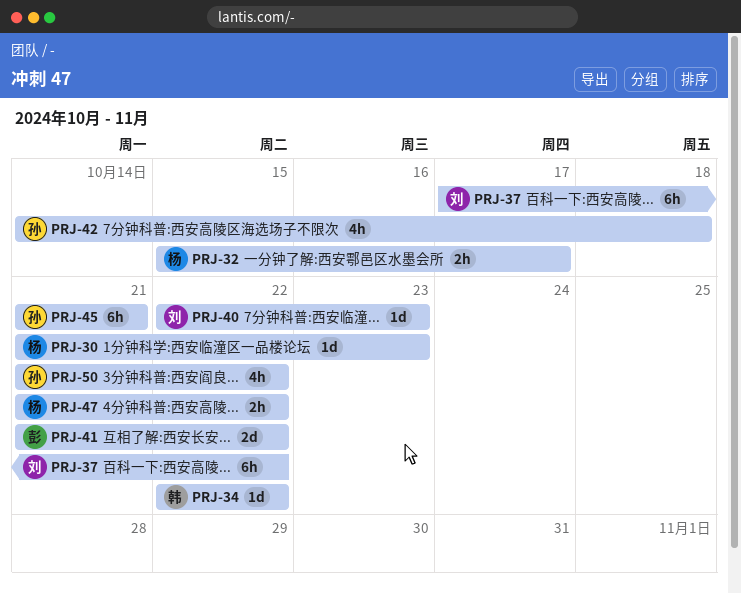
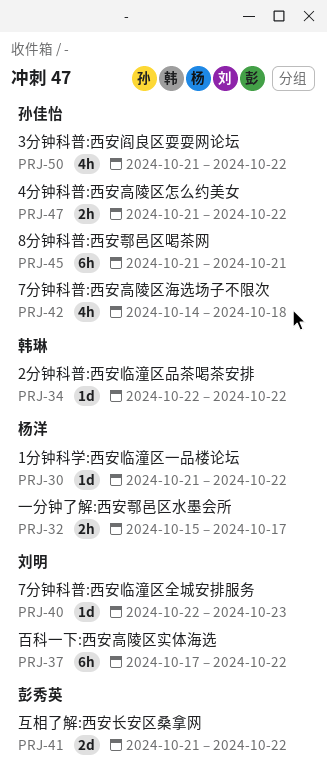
PRJ-30, due: Oct 23 -> Oct 22
PRJ-47, owner: 杨洋 -> 孙佳怡

